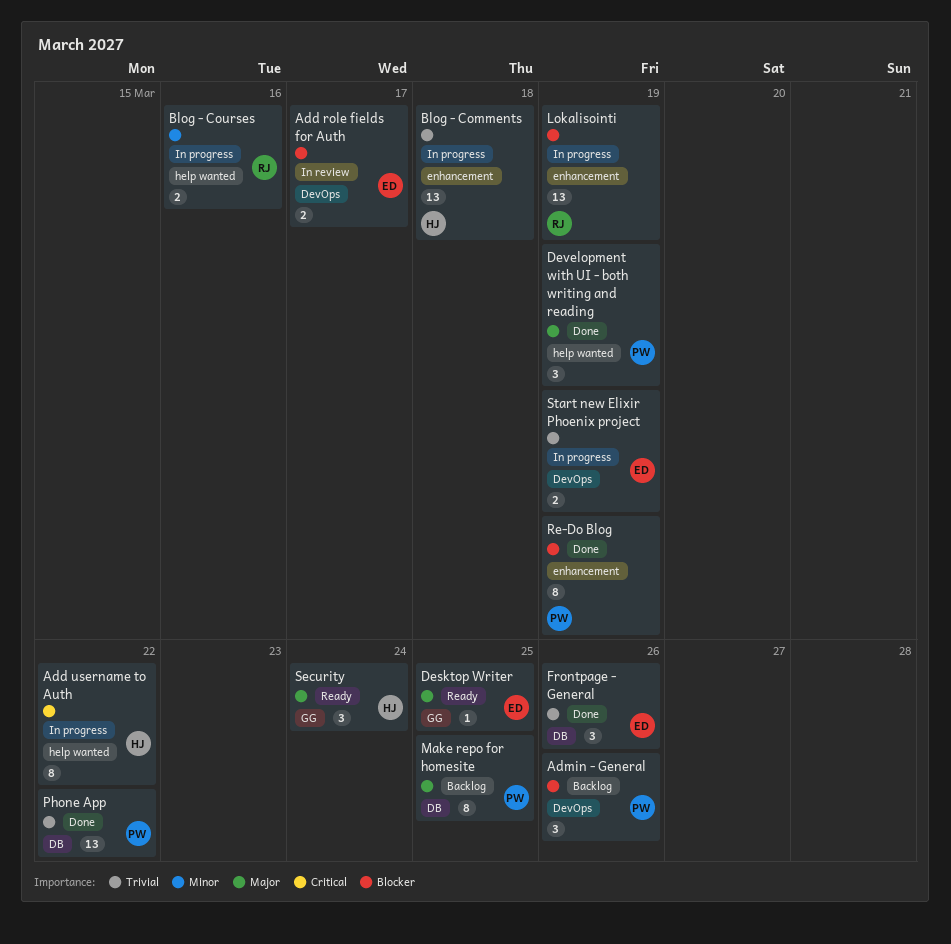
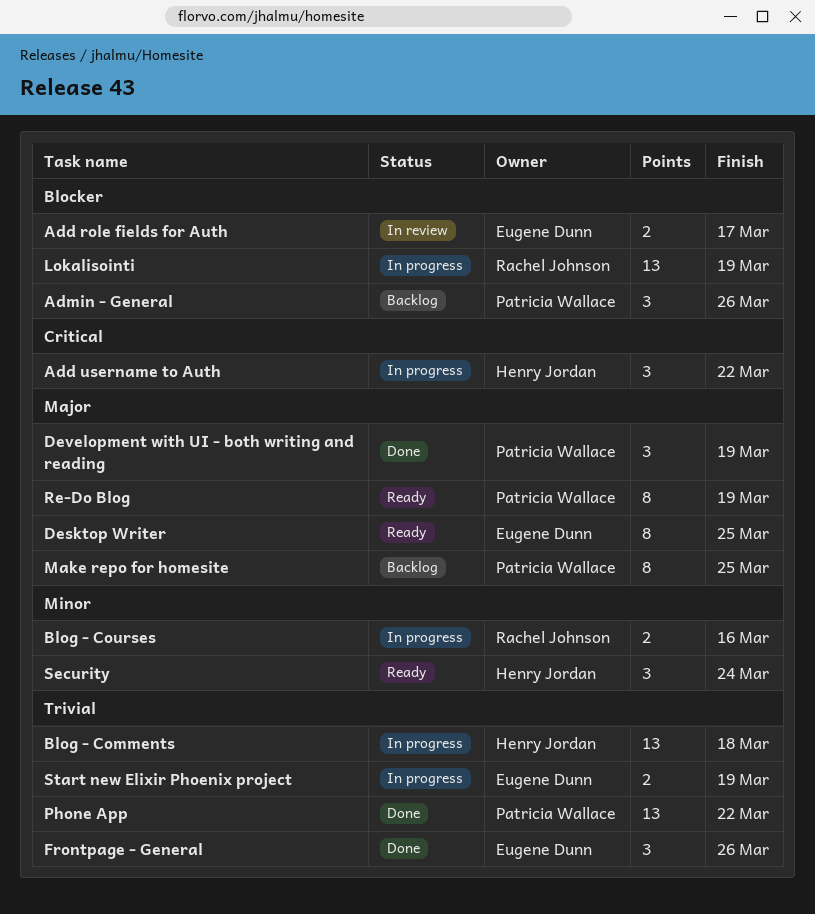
Add username to Auth, estimate: 8 -> 3
Desktop Writer, estimate: 1 -> 8
Re-Do Blog, status: Done -> Ready
Re-Do Blog, priority: Blocker -> Major
Security, priority: Major -> Minor

